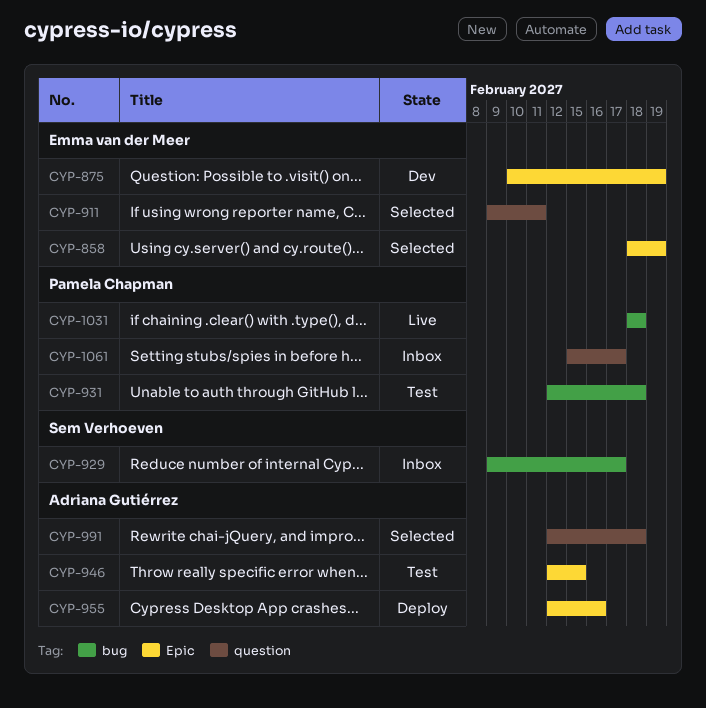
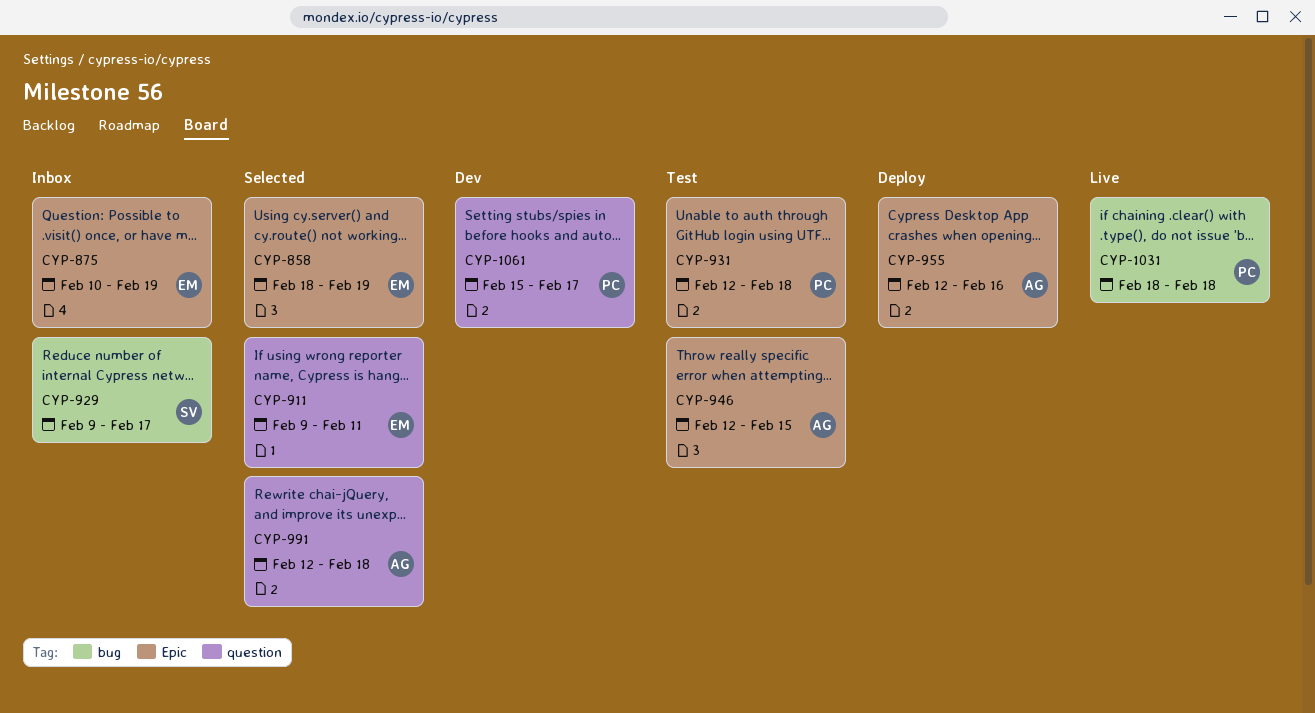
CYP-875, status: Dev -> Inbox
CYP-931, label: bug -> Epic
CYP-1061, status: Inbox -> Dev

